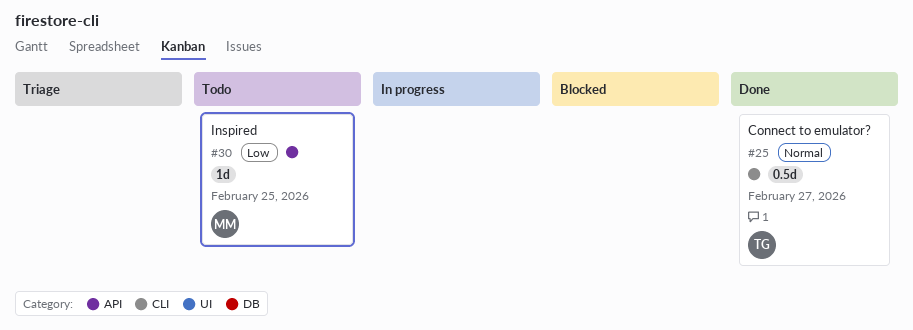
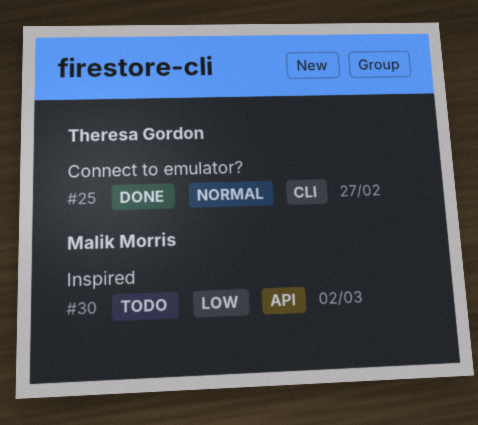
#30, due: Feb 25 -> Mar 2

